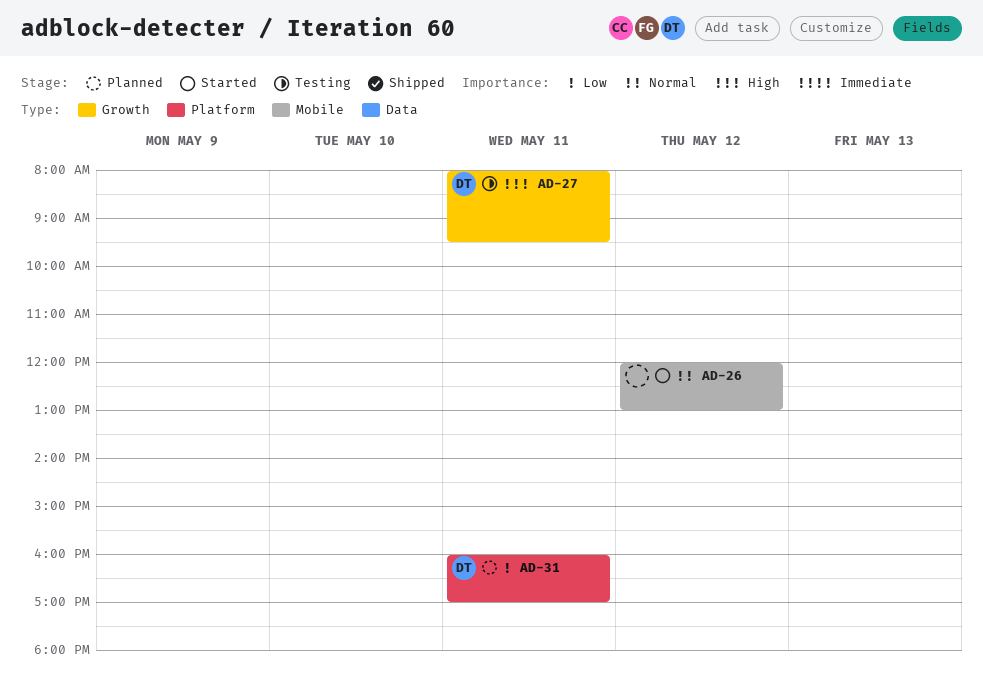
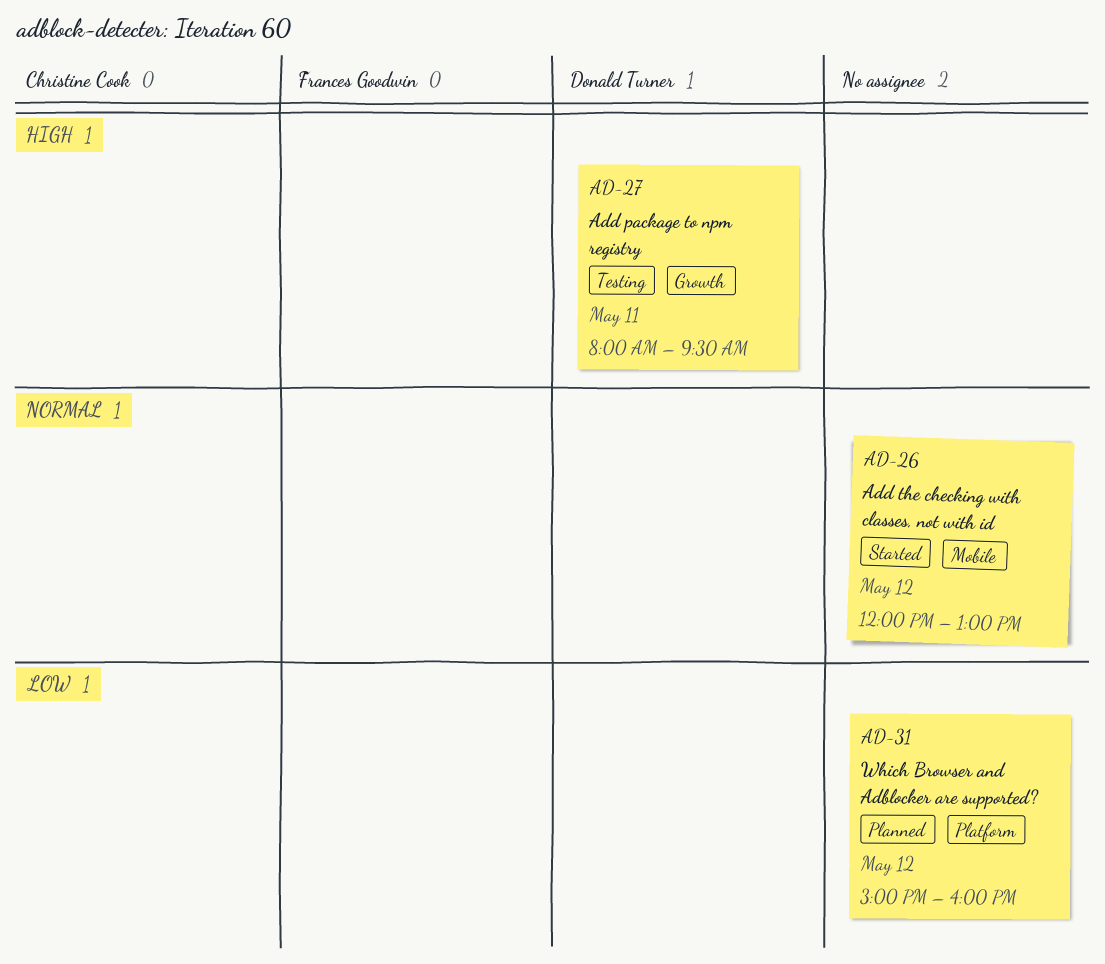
AD-31, owner: Donald Turner -> none
AD-31, day: May 11 -> May 12
AD-31, begins: 16:00 -> 15:00
AD-31, ends: 17:00 -> 16:00

